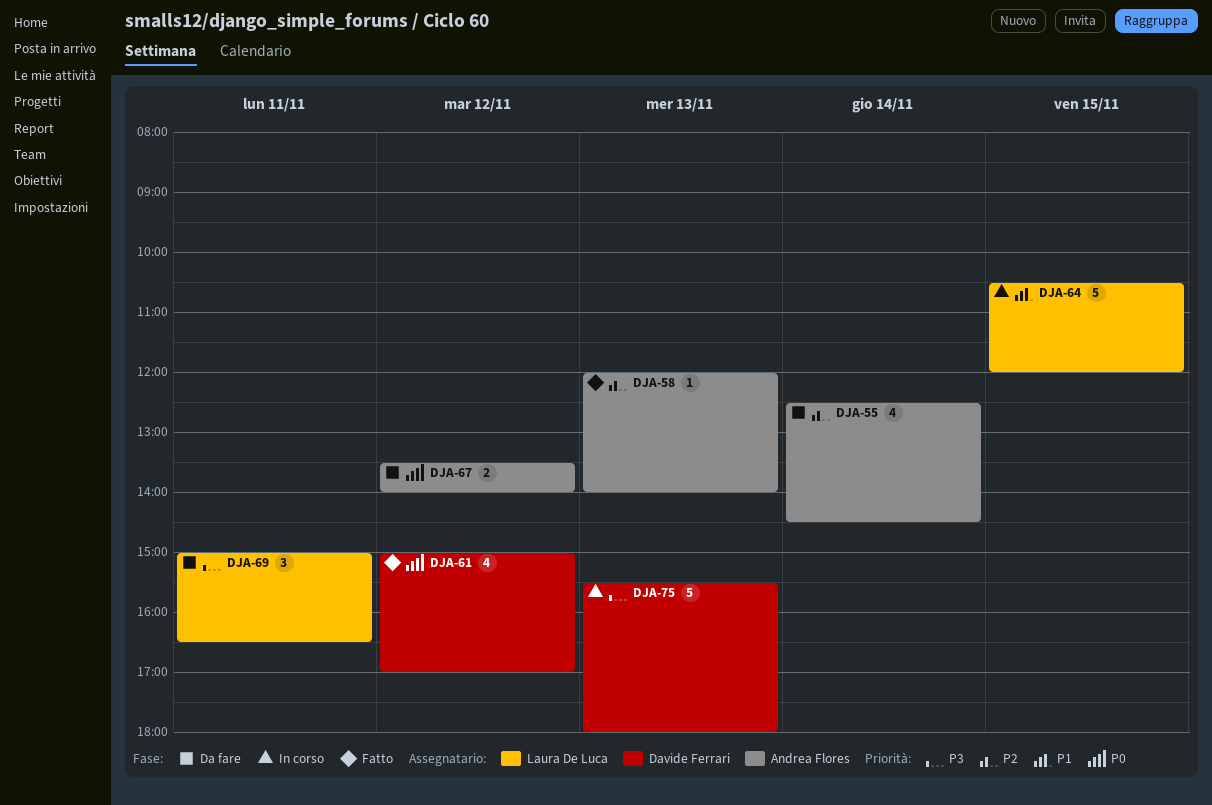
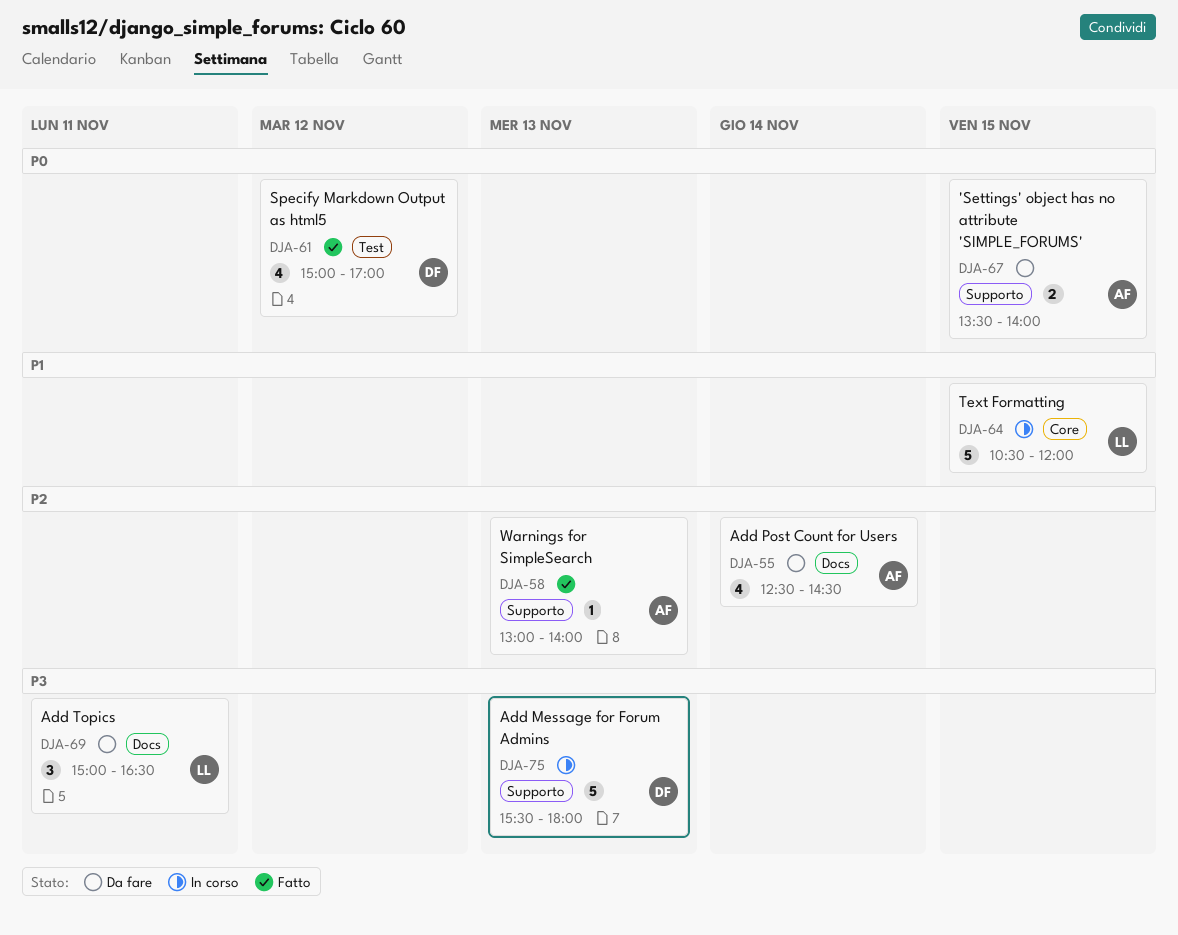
DJA-58, begins: 12:00 -> 13:00
DJA-67, day: Nov 12 -> Nov 15

